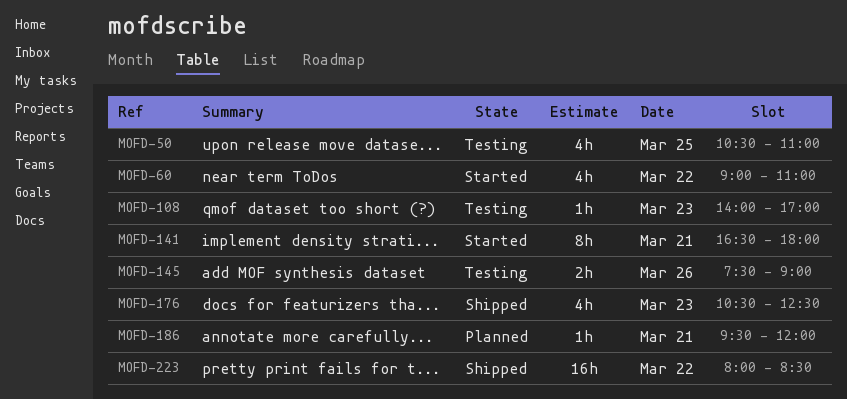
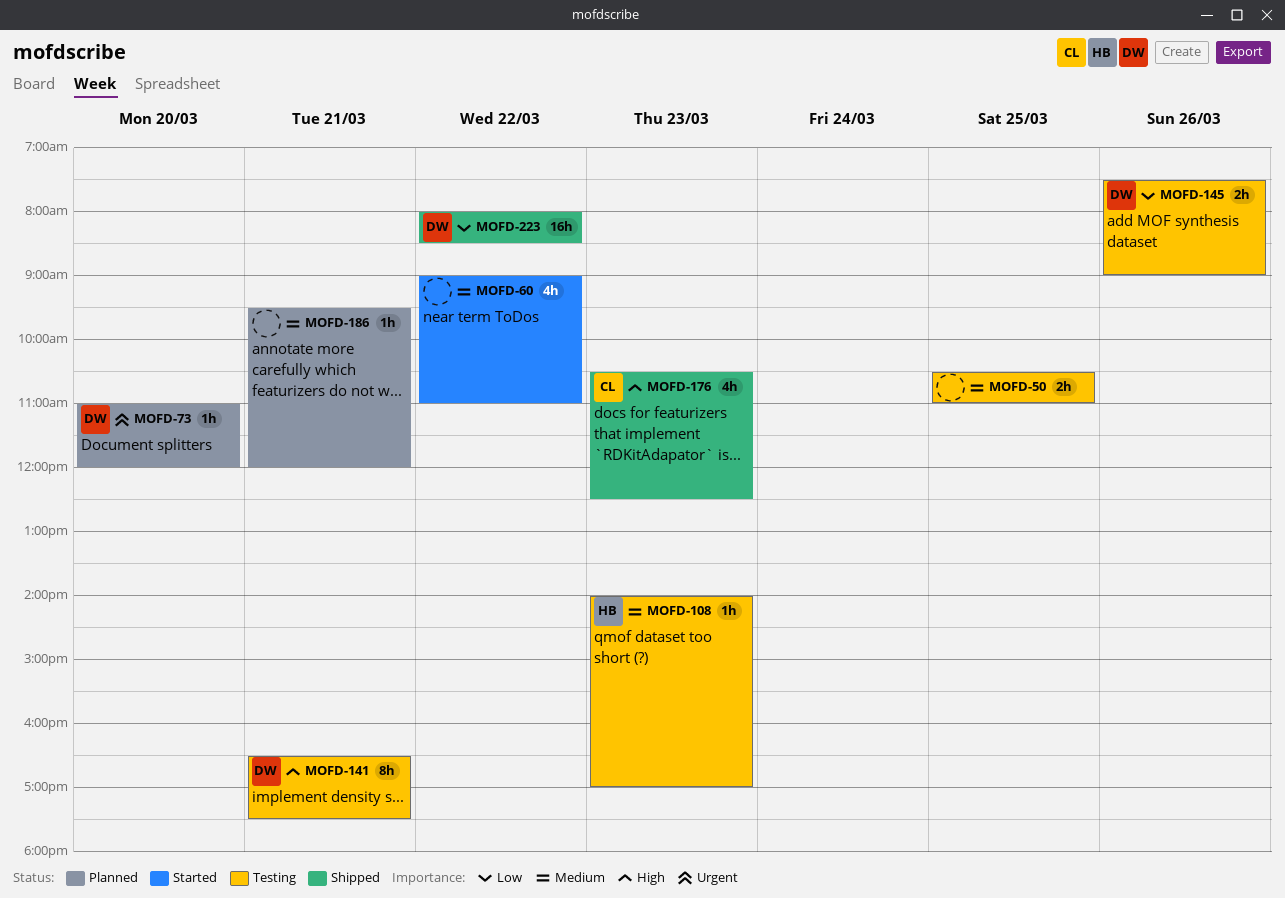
MOFD-50, estimate: 4h -> 2h
MOFD-73: none -> present
MOFD-141, status: Started -> Testing
MOFD-141, ends: 18:00 -> 17:30

